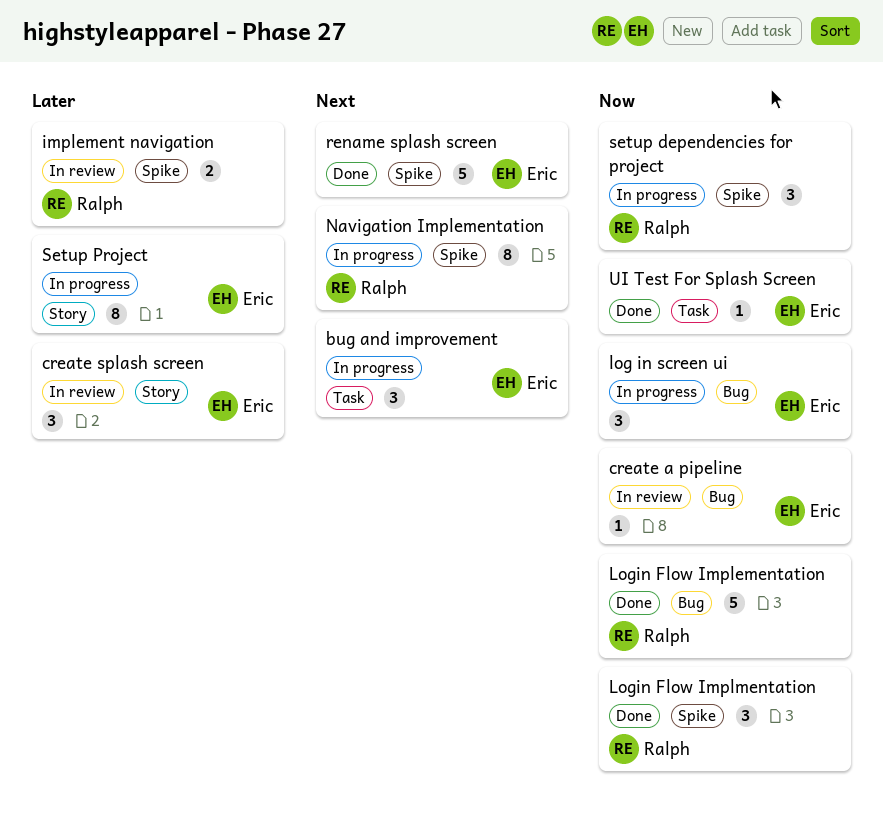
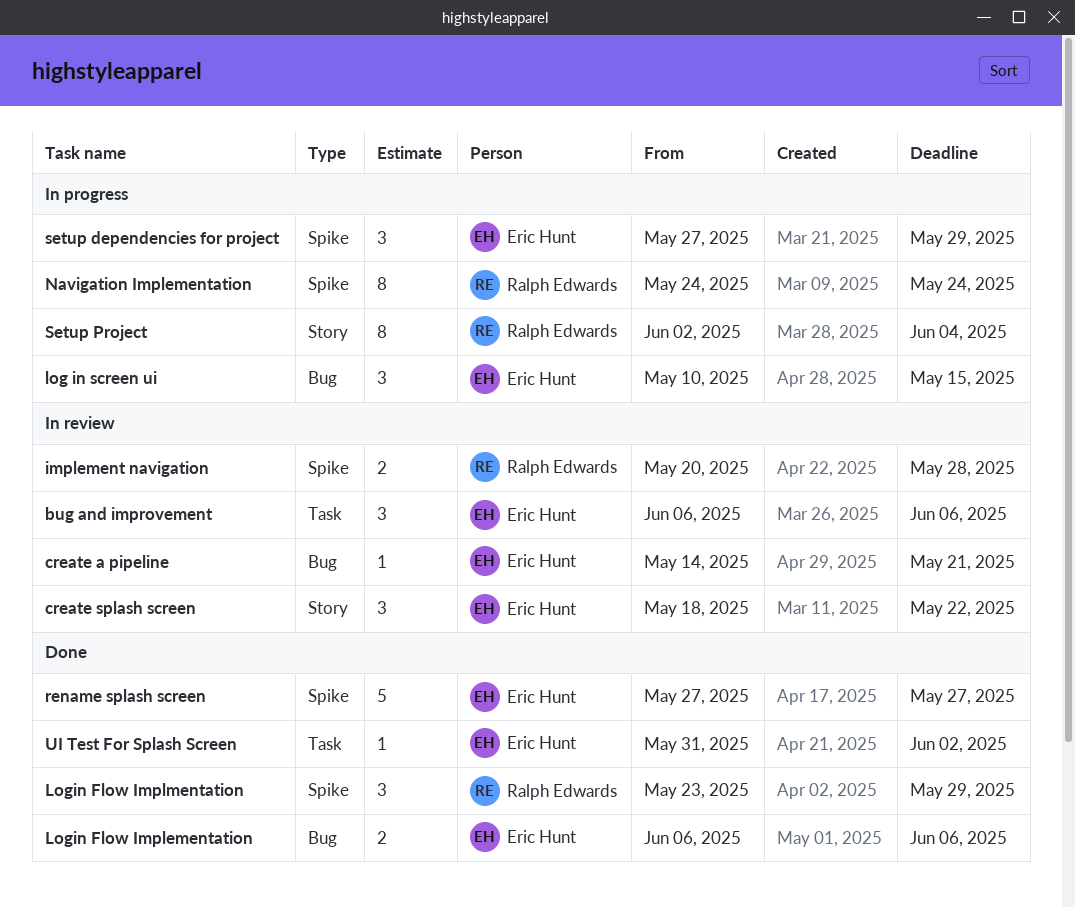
bug and improvement, status: In progress -> In review
Login Flow Implementation, owner: Ralph Edwards -> Eric Hunt
Login Flow Implementation, estimate: 5 -> 2
setup dependencies for project, owner: Ralph Edwards -> Eric Hunt
Setup Project, owner: Eric Hunt -> Ralph Edwards

